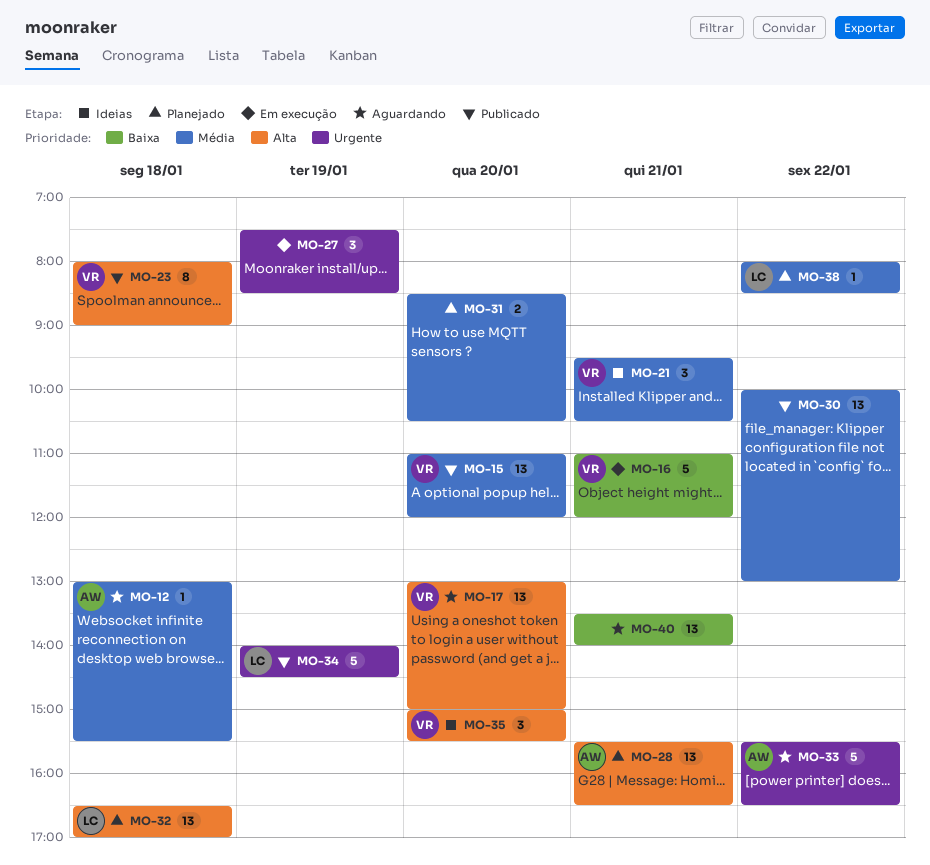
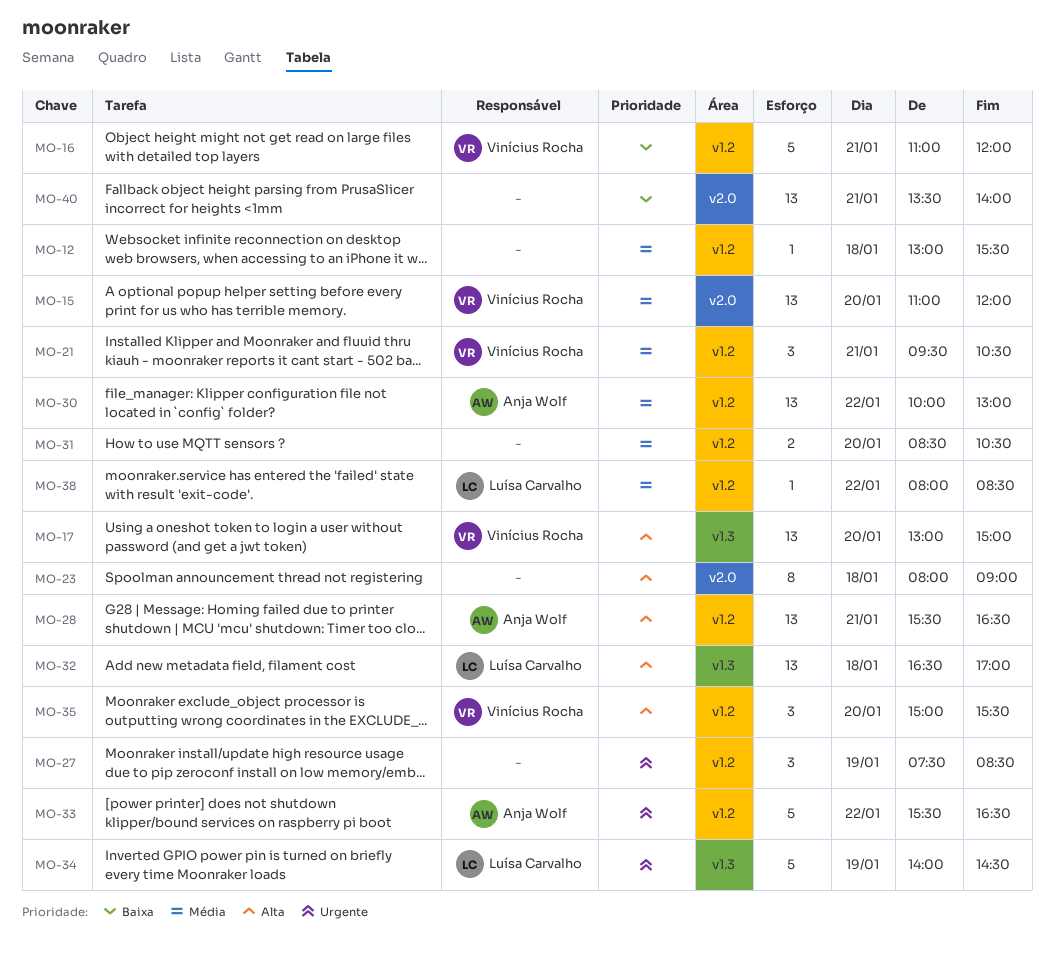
MO-12, owner: Anja Wolf -> none
MO-23, owner: Vinícius Rocha -> none
MO-30, owner: none -> Anja Wolf

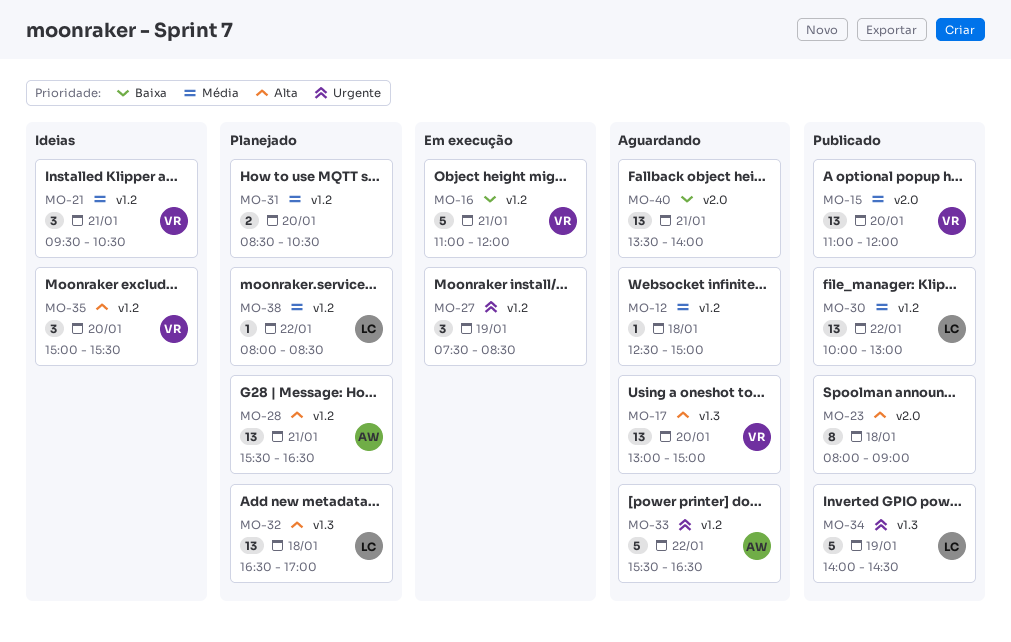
MO-12, begins: 13:00 -> 12:30
MO-12, ends: 15:30 -> 15:00
MO-30, owner: Anja Wolf -> Luísa Carvalho

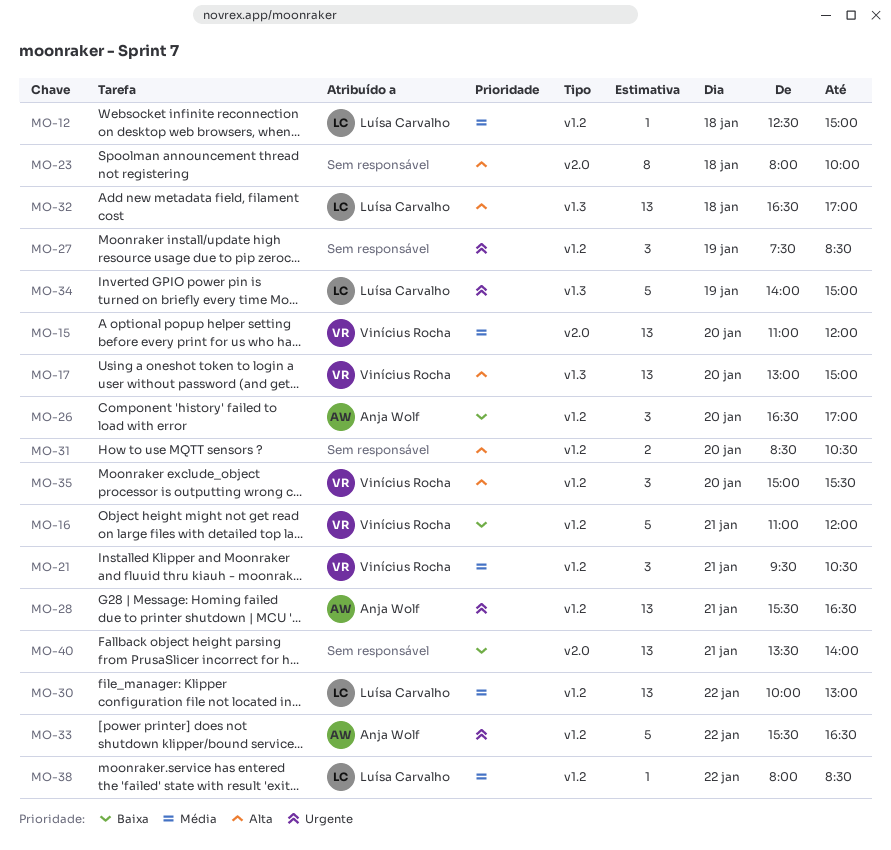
MO-12, owner: none -> Luísa Carvalho
MO-23, ends: 09:00 -> 10:00
MO-26: none -> present
MO-28, priority: Alta -> Urgente
MO-31, priority: Média -> Alta
MO-34, ends: 14:30 -> 15:00

